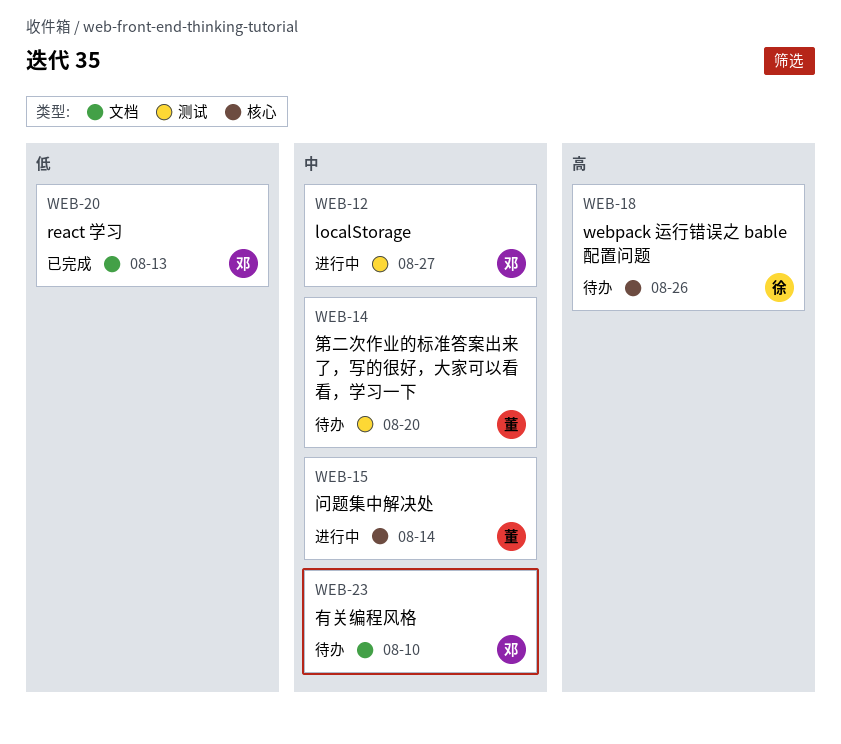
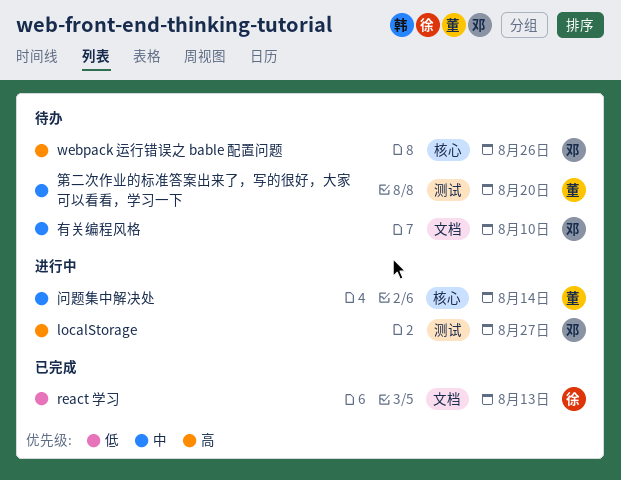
localStorage, priority: 中 -> 高
react 学习, owner: 邓 -> 徐
webpack 运行错误之 bable 配置问题, owner: 徐 -> 邓

